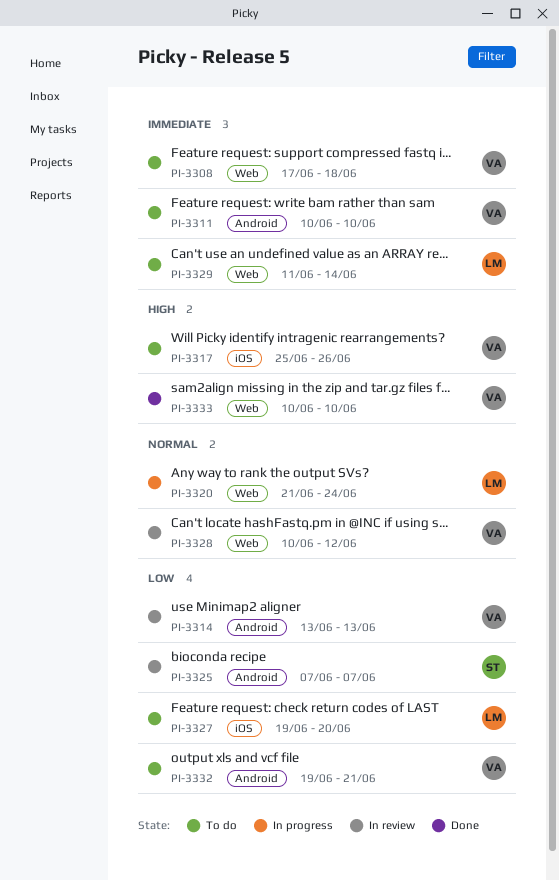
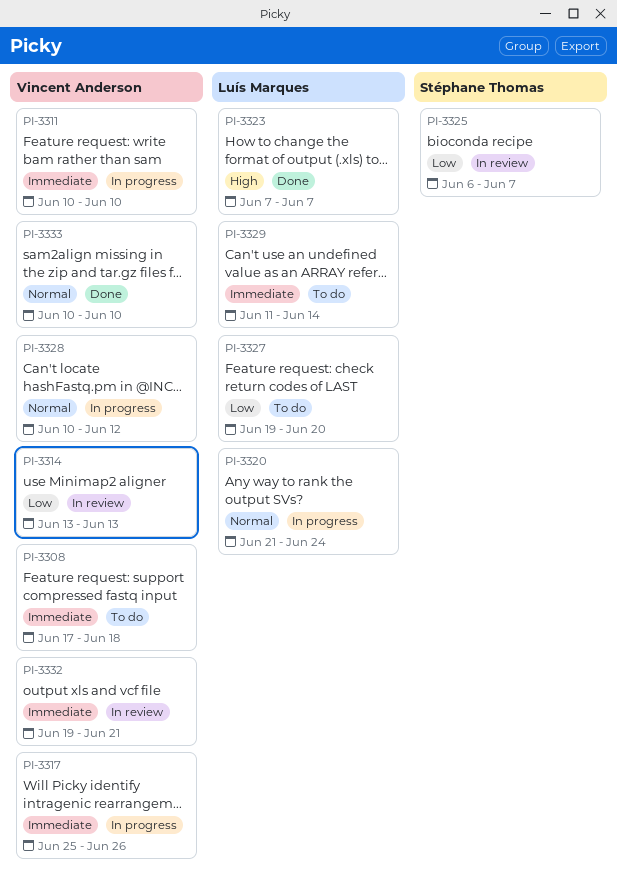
PI-3311, status: To do -> In progress
PI-3317, status: To do -> In progress
PI-3317, priority: High -> Immediate
PI-3323: none -> present
PI-3325, start: Jun 7 -> Jun 6
PI-3328, status: In review -> In progress
PI-3332, status: To do -> In review
PI-3332, priority: Low -> Immediate
PI-3333, priority: High -> Normal

